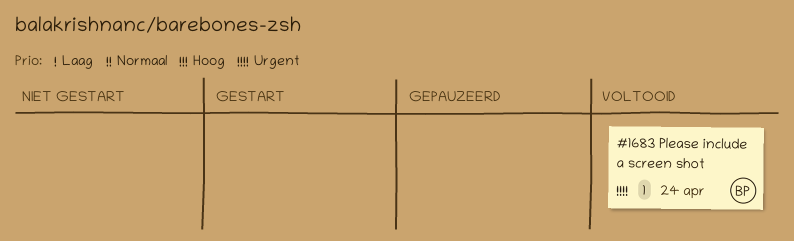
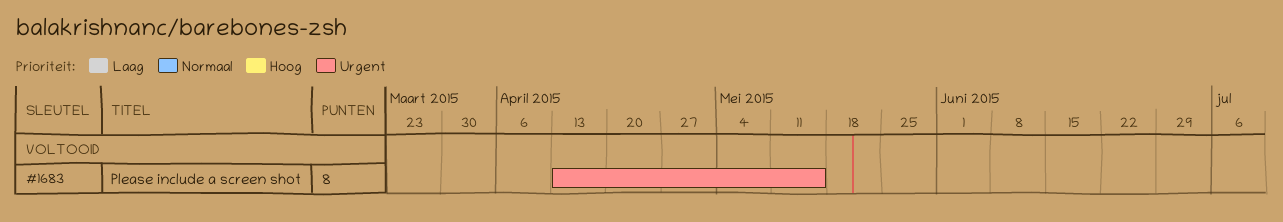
#1683, estimate: 1 -> 8
#1683, due: Apr 24 -> May 15

